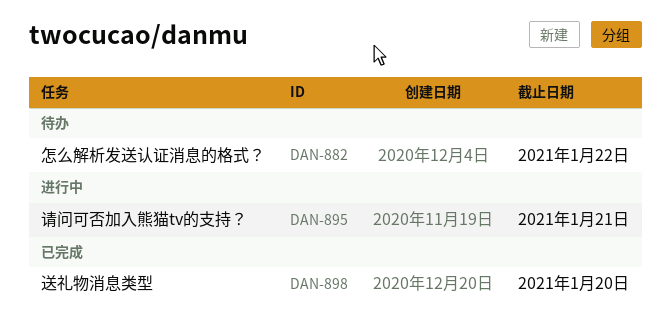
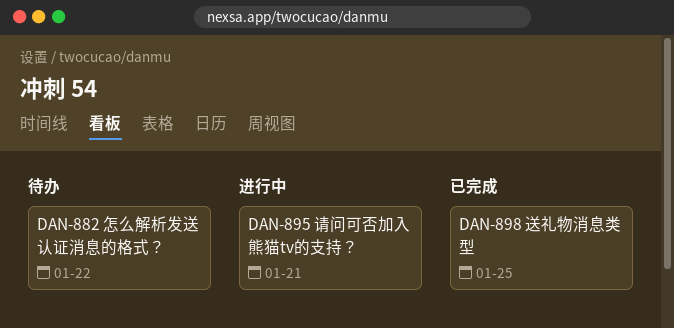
DAN-898, due: Jan 20 -> Jan 25

